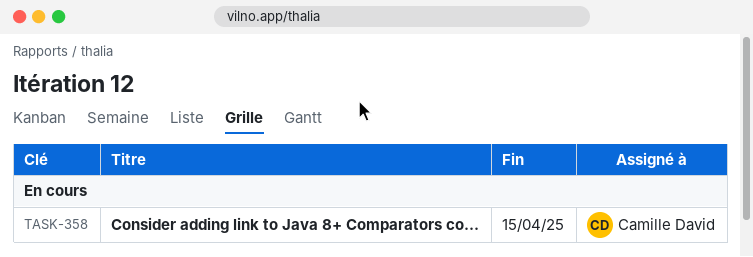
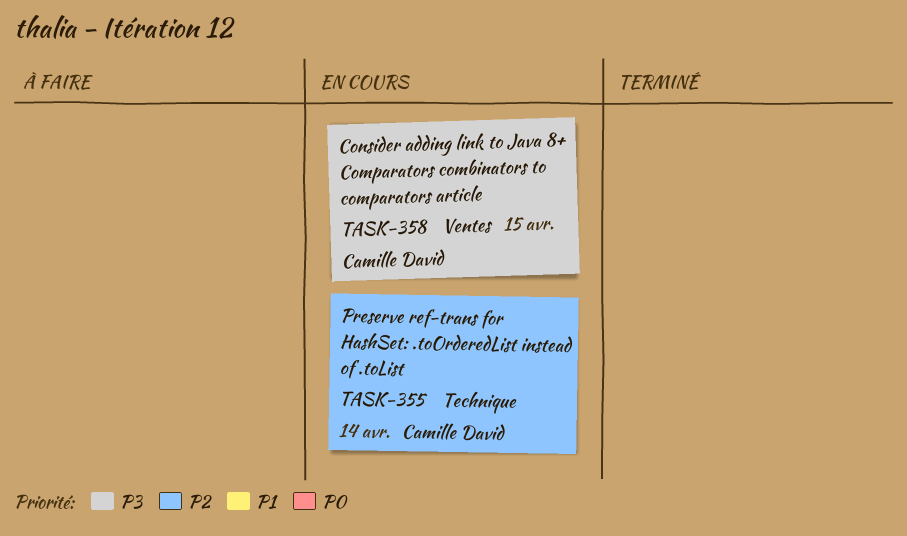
TASK-355: none -> present

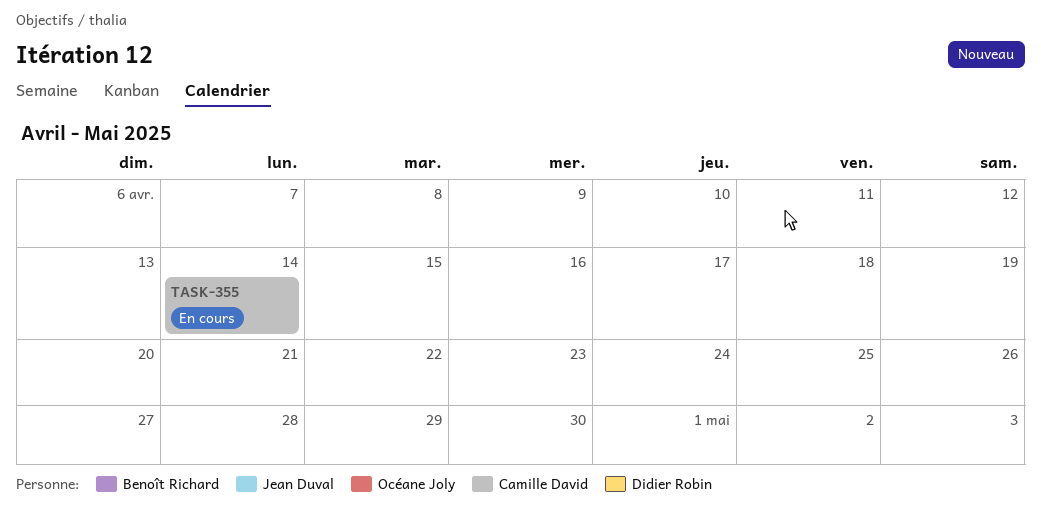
TASK-358: present -> none

